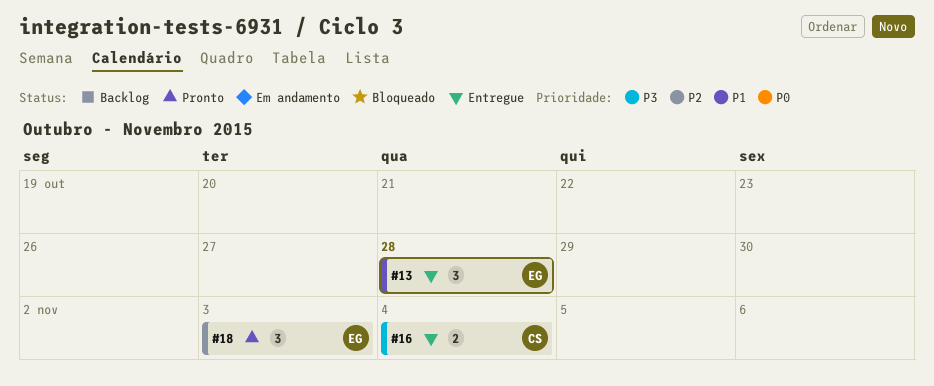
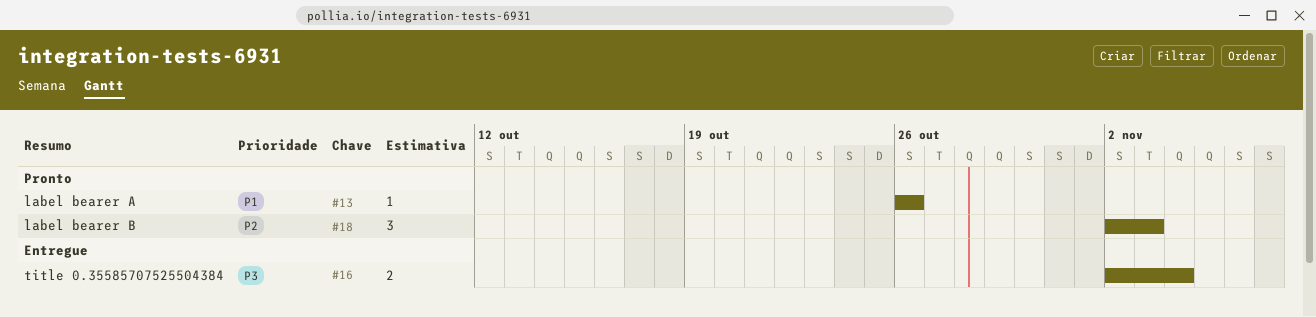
#13, status: Entregue -> Pronto
#13, estimate: 3 -> 1
#13, due: Oct 28 -> Oct 26

